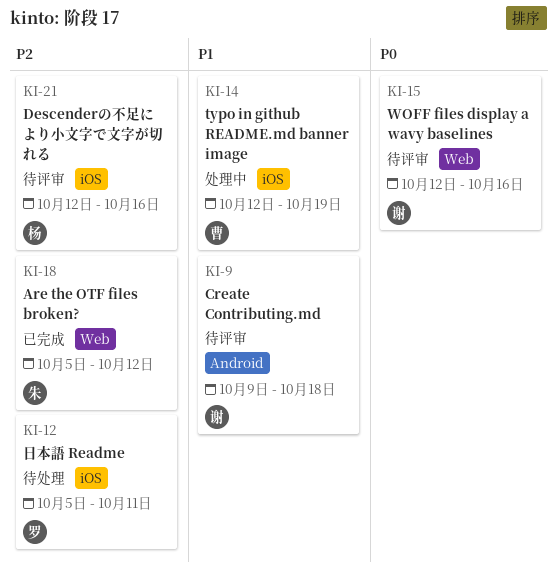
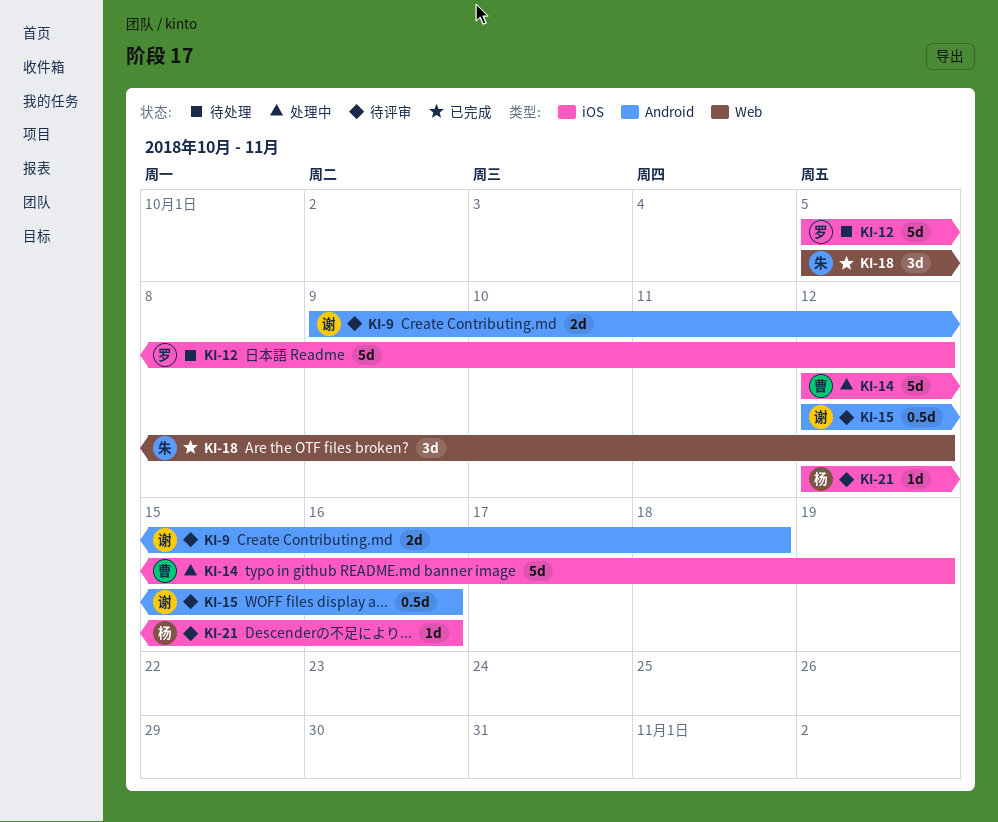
KI-12, due: Oct 11 -> Oct 12
KI-15, label: Web -> Android

